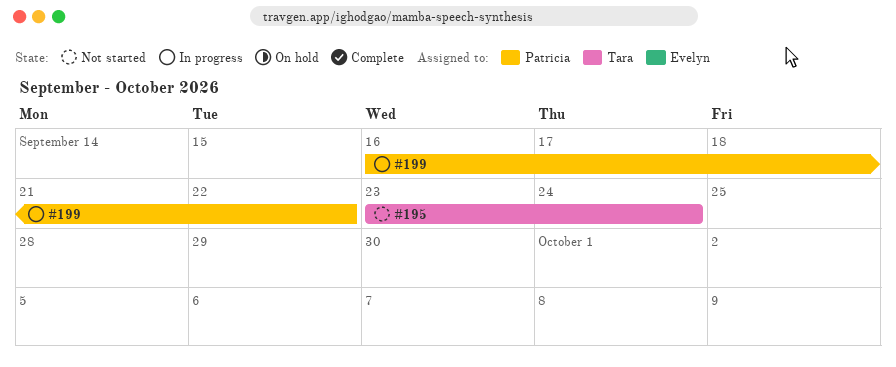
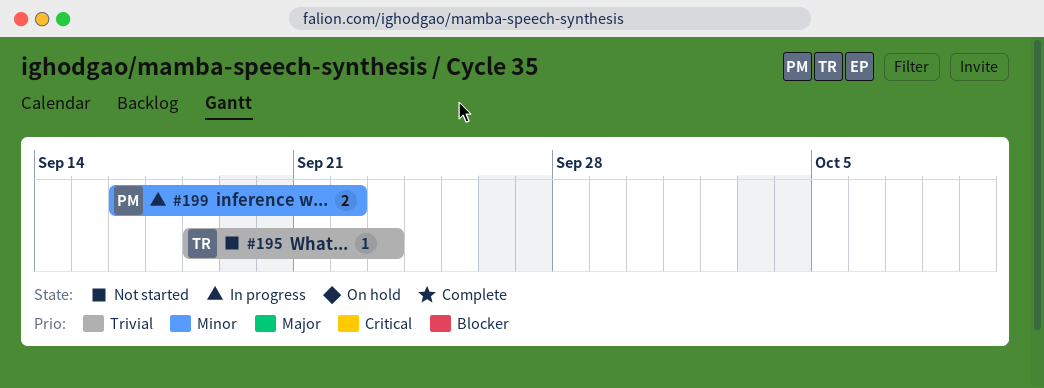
#195, start: Sep 23 -> Sep 18
#195, due: Sep 24 -> Sep 23

